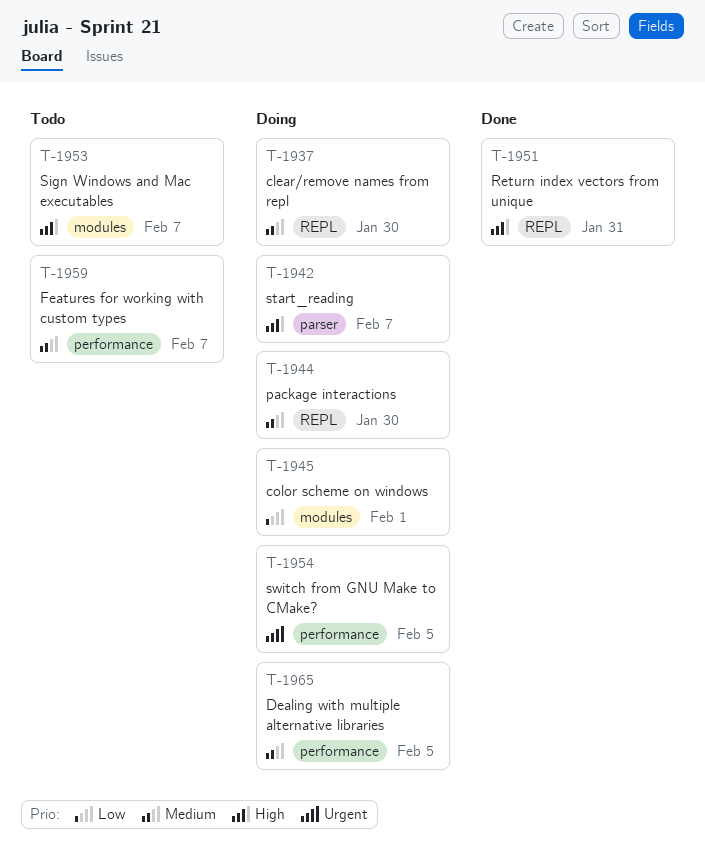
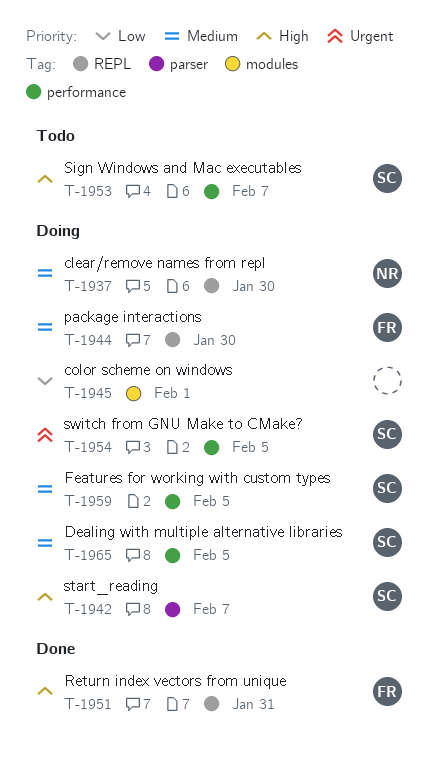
T-1953, label: modules -> performance
T-1959, status: Todo -> Doing
T-1959, due: Feb 7 -> Feb 5

